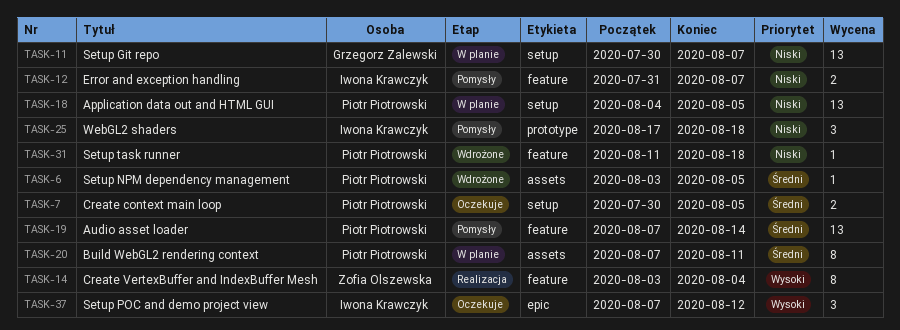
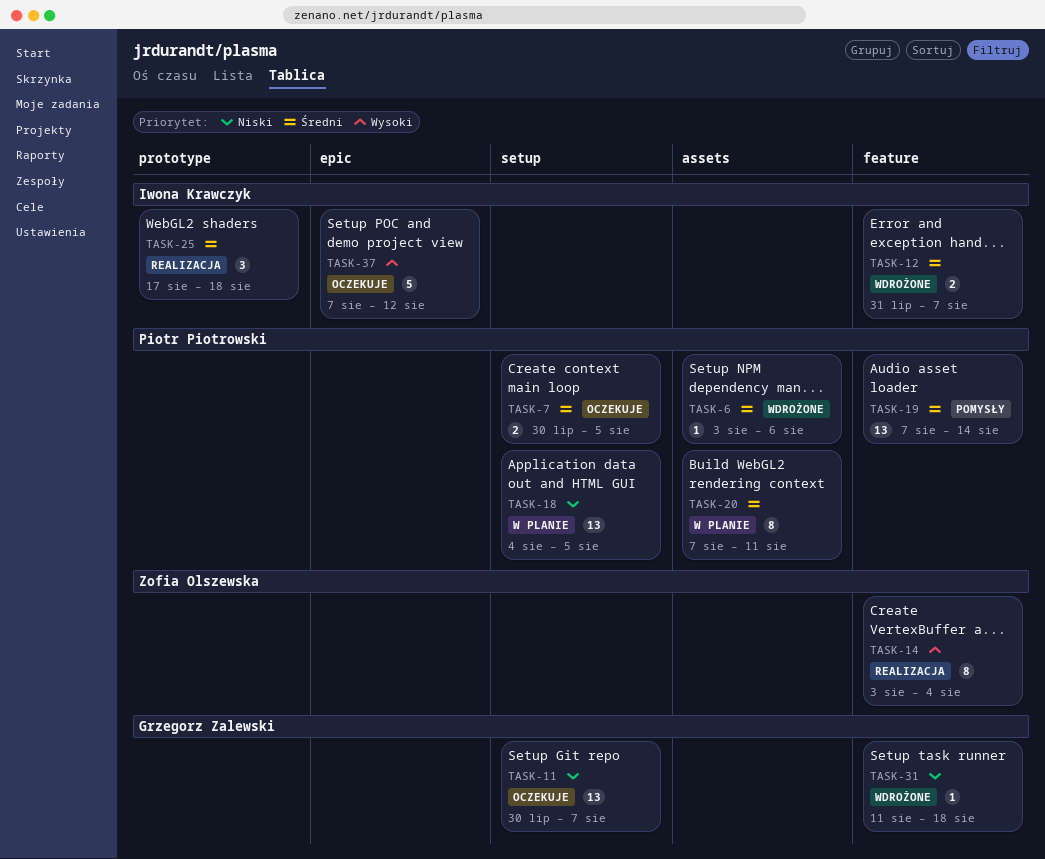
TASK-6, due: Aug 5 -> Aug 6
TASK-11, status: W planie -> Oczekuje
TASK-12, status: Pomysły -> Wdrożone
TASK-12, priority: Niski -> Średni
TASK-25, status: Pomysły -> Realizacja
TASK-25, priority: Niski -> Średni
TASK-31, owner: Piotr Piotrowski -> Grzegorz Zalewski
TASK-37, estimate: 3 -> 5

